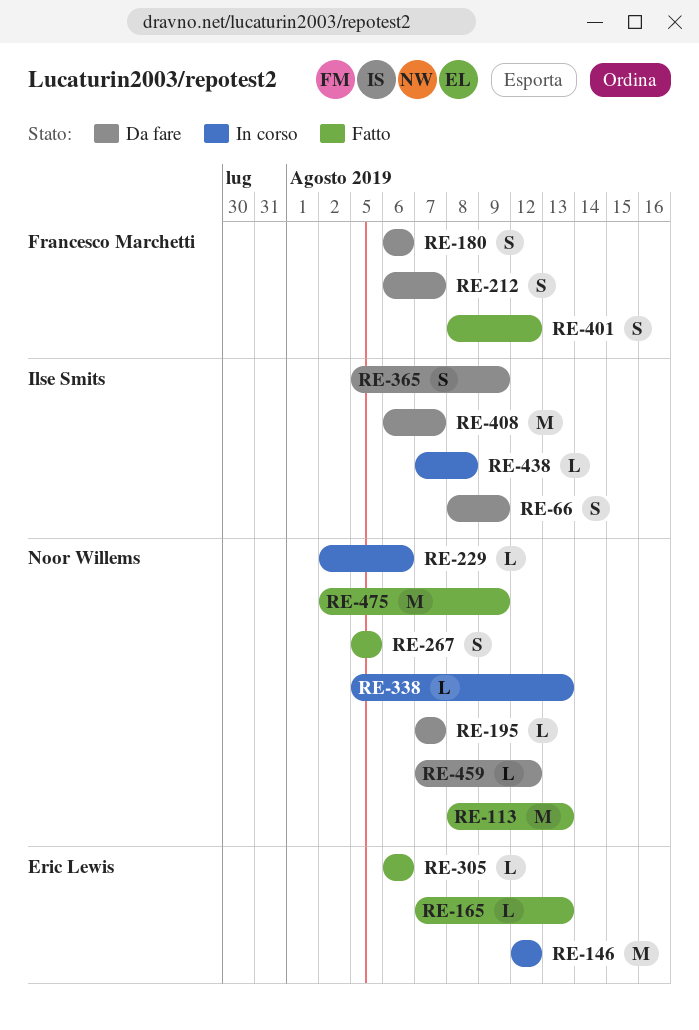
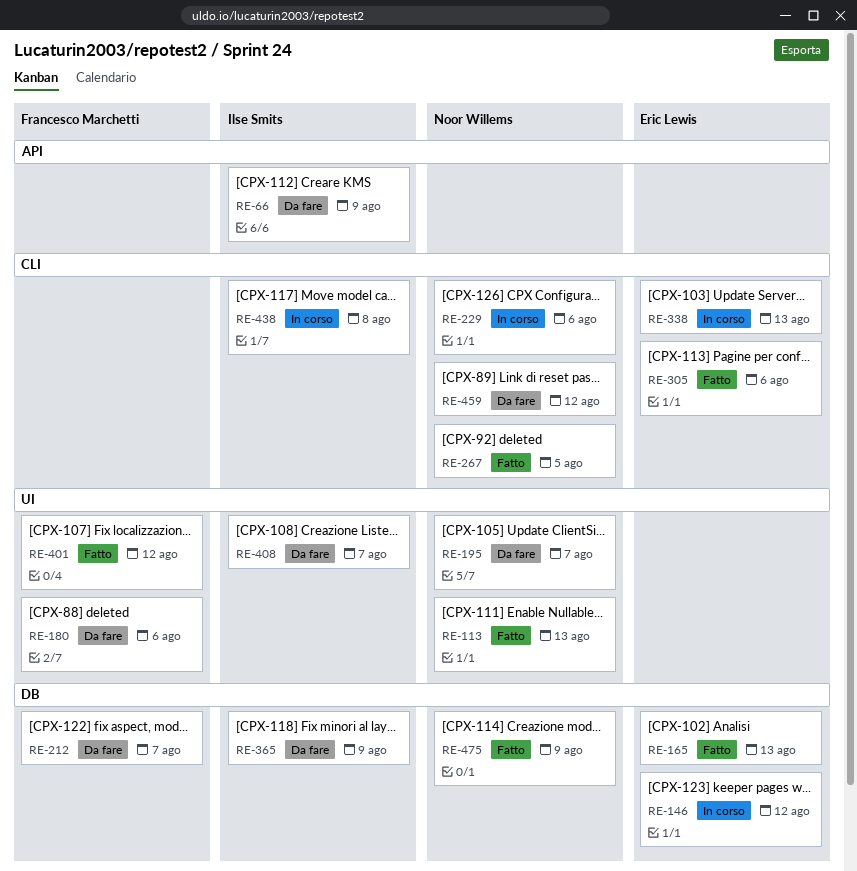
RE-338, owner: Noor Willems -> Eric Lewis

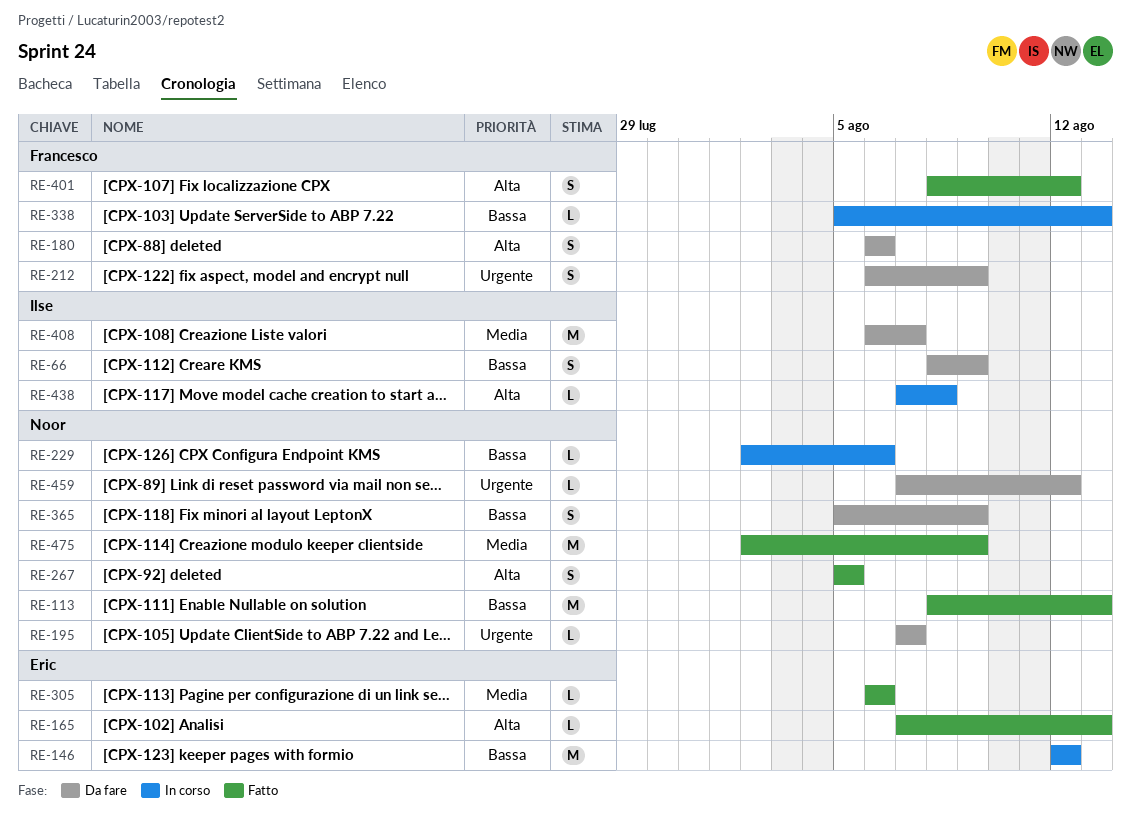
RE-212, due: Aug 7 -> Aug 9
RE-338, owner: Eric Lewis -> Francesco Marchetti
RE-365, owner: Ilse Smits -> Noor Willems

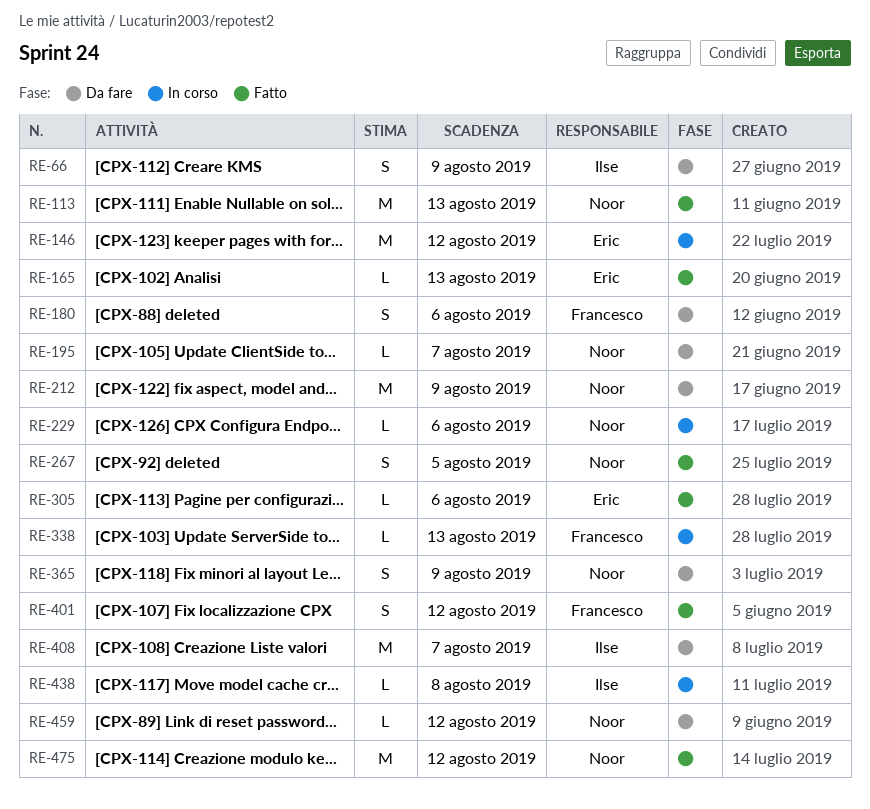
RE-212, owner: Francesco -> Noor
RE-212, estimate: S -> M
RE-475, due: Aug 9 -> Aug 12

